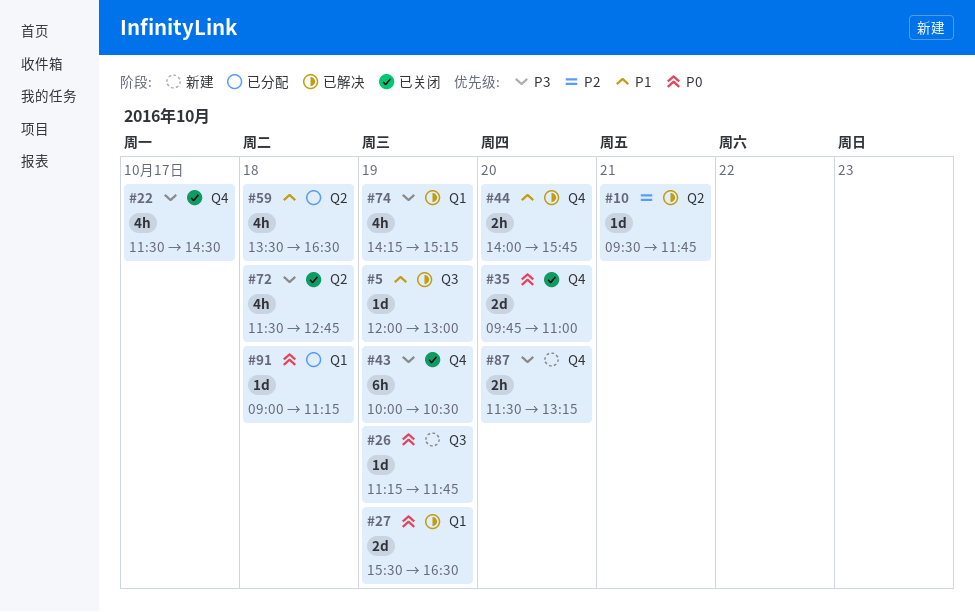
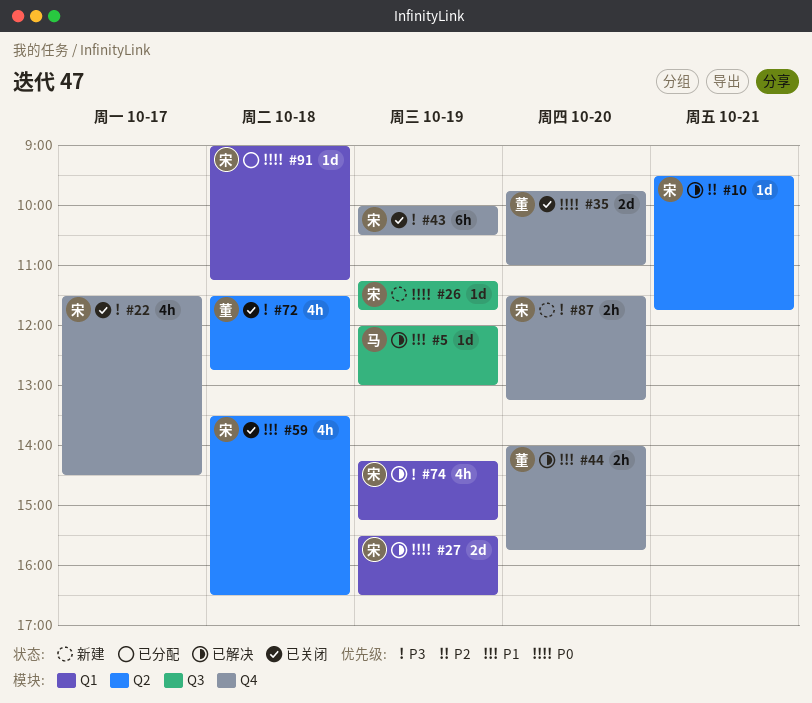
#59, status: 已分配 -> 已关闭

